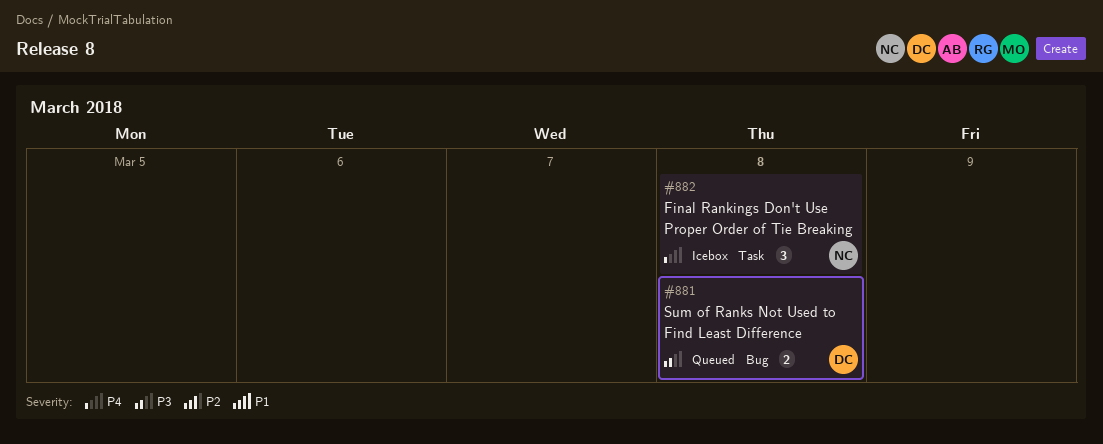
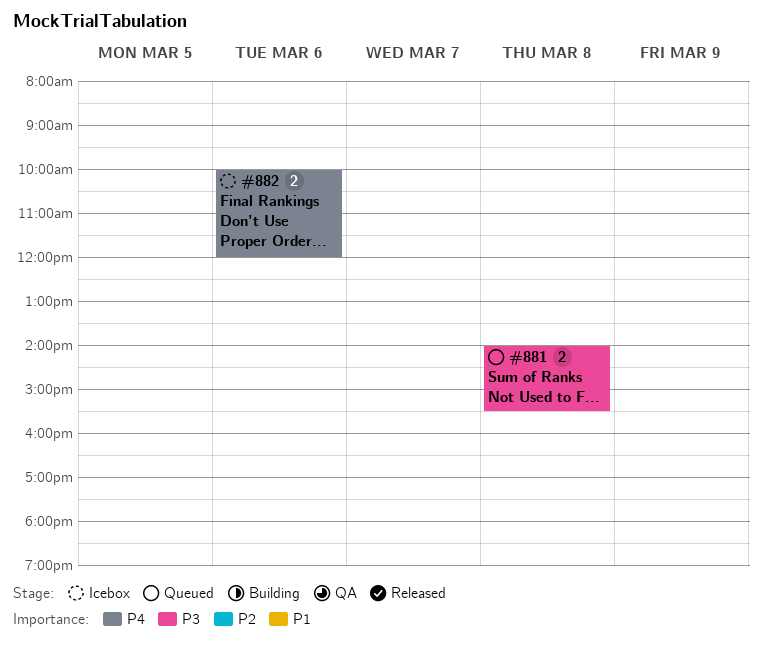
#882, estimate: 3 -> 2
#882, day: Mar 8 -> Mar 6

